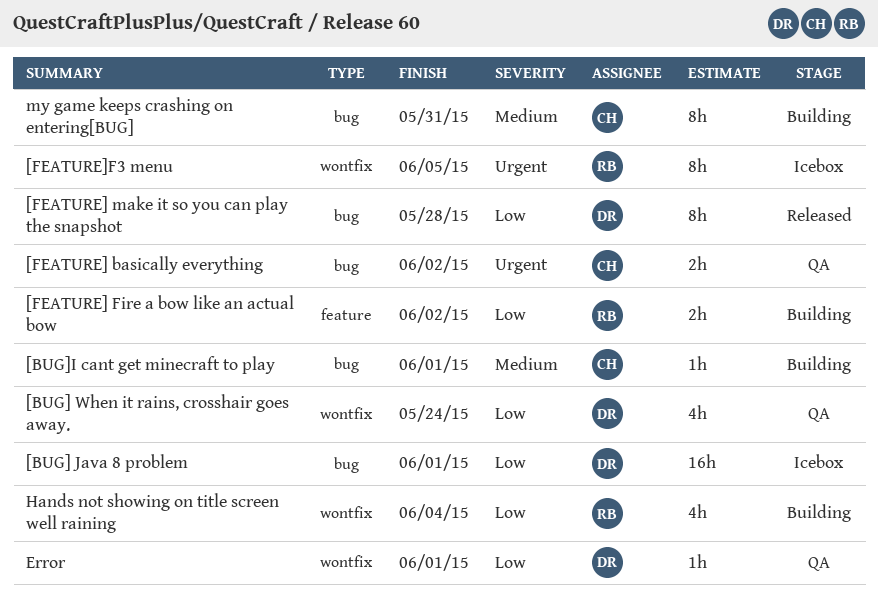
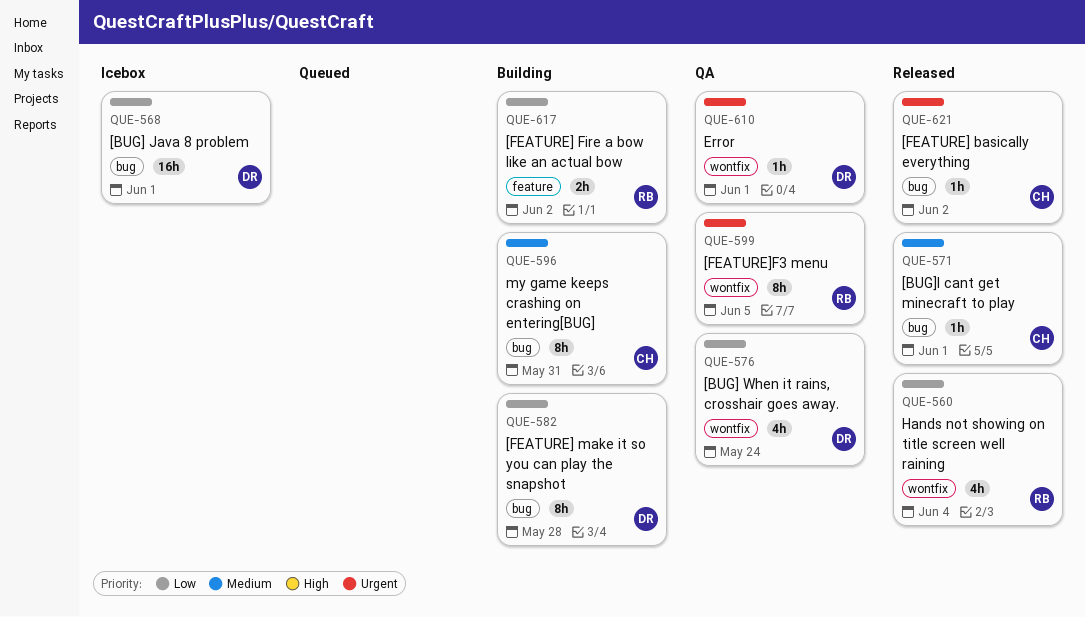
[BUG]I cant get minecraft to play, status: Building -> Released
[FEATURE] basically everything, status: QA -> Released
[FEATURE] basically everything, estimate: 2h -> 1h
[FEATURE] make it so you can play the snapshot, status: Released -> Building
[FEATURE]F3 menu, status: Icebox -> QA
Error, priority: Low -> Urgent
Hands not showing on title screen well raining, status: Building -> Released

